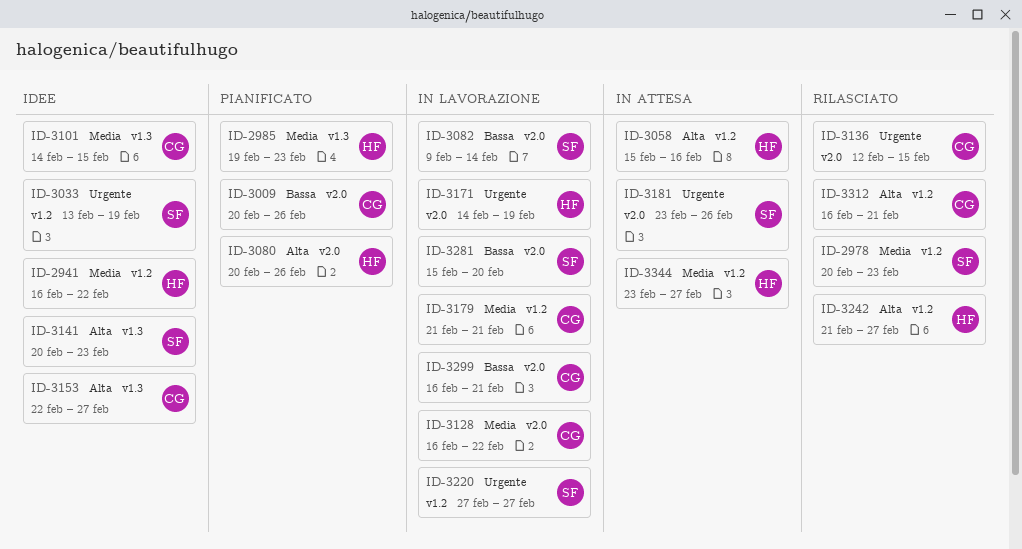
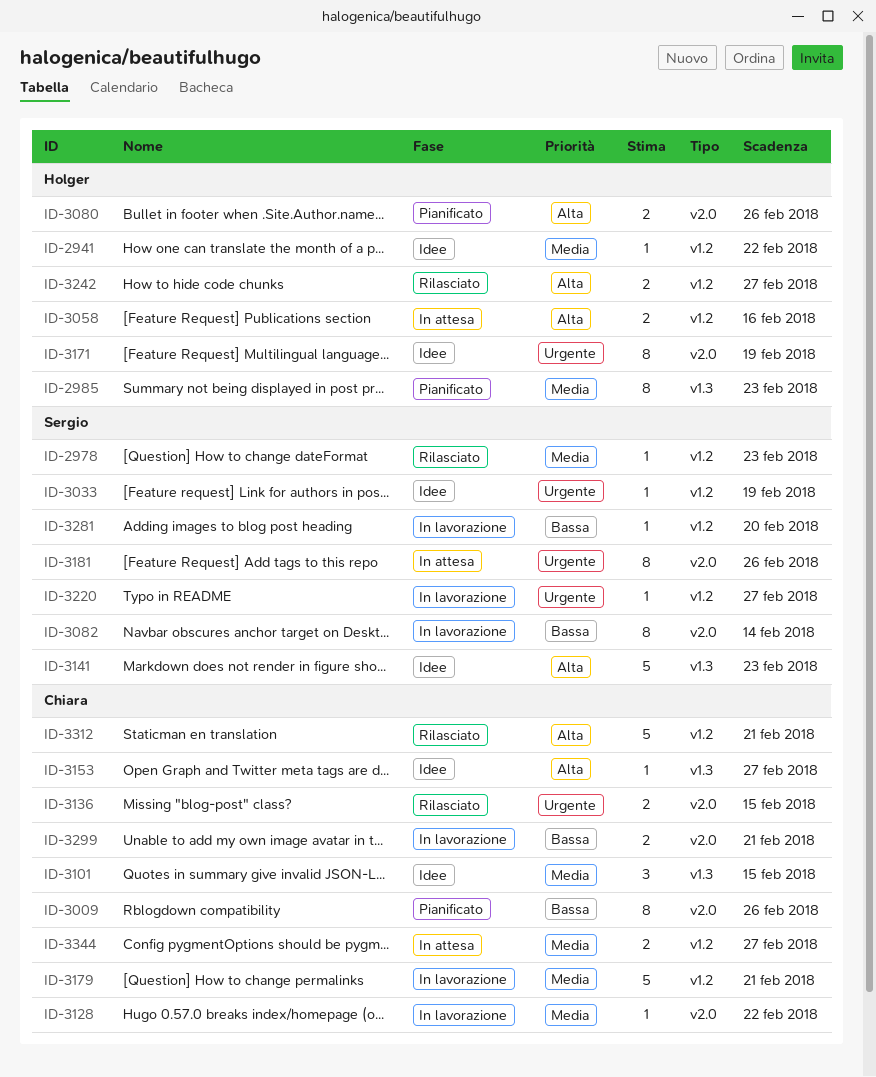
ID-3171, status: In lavorazione -> Idee
ID-3281, label: v2.0 -> v1.2
ID-3344, owner: Holger -> Chiara

